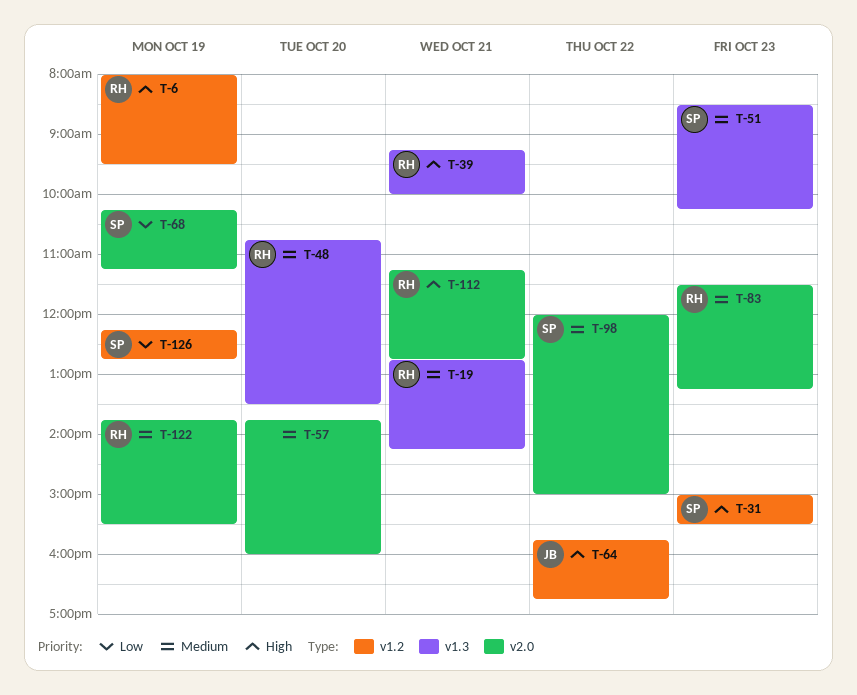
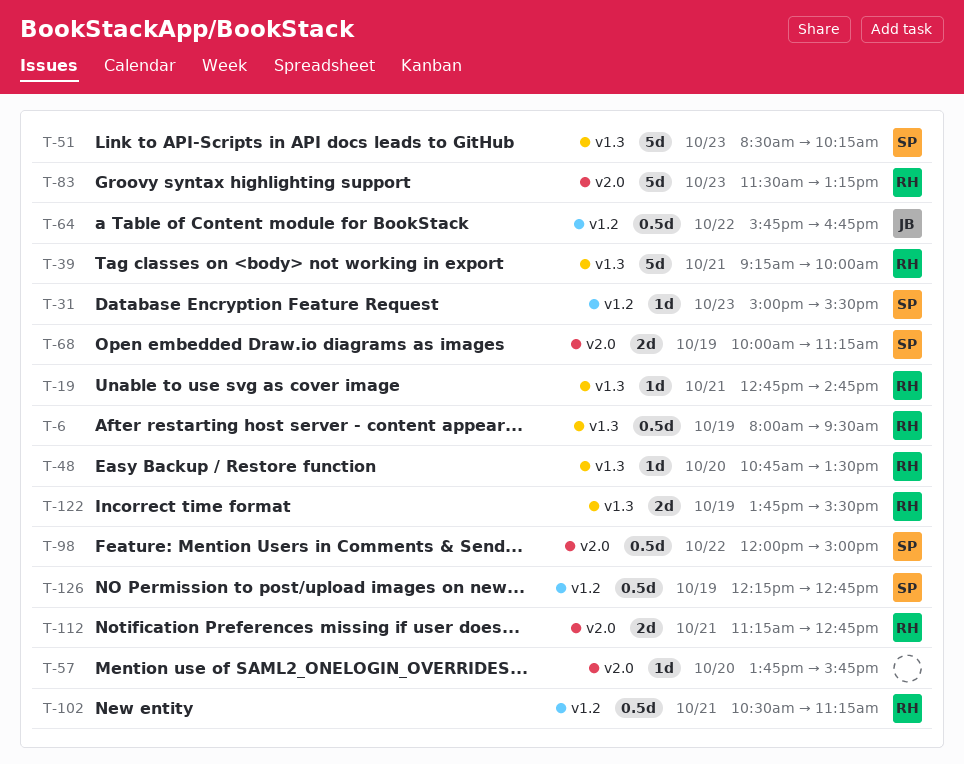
T-6, label: v1.2 -> v1.3
T-19, ends: 14:15 -> 14:45
T-57, ends: 16:00 -> 15:45
T-68, begins: 10:15 -> 10:00
T-102: none -> present
T-122, label: v2.0 -> v1.3

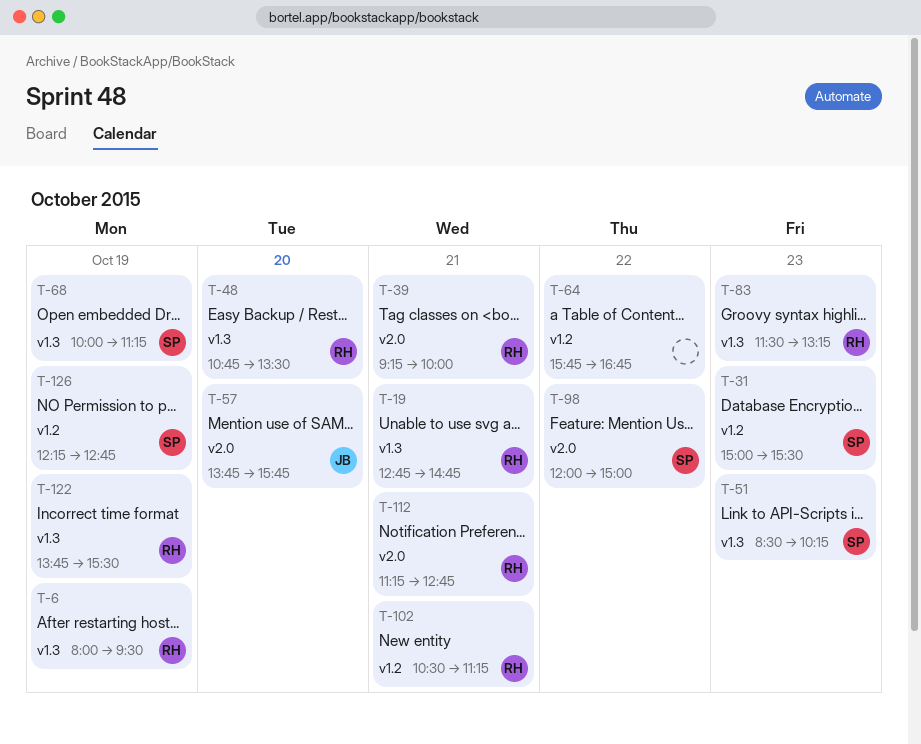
T-39, label: v1.3 -> v2.0
T-57, owner: none -> JB
T-64, owner: JB -> none
T-68, label: v2.0 -> v1.3
T-83, label: v2.0 -> v1.3

